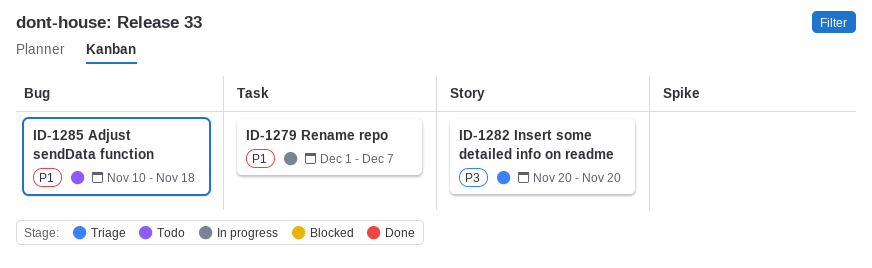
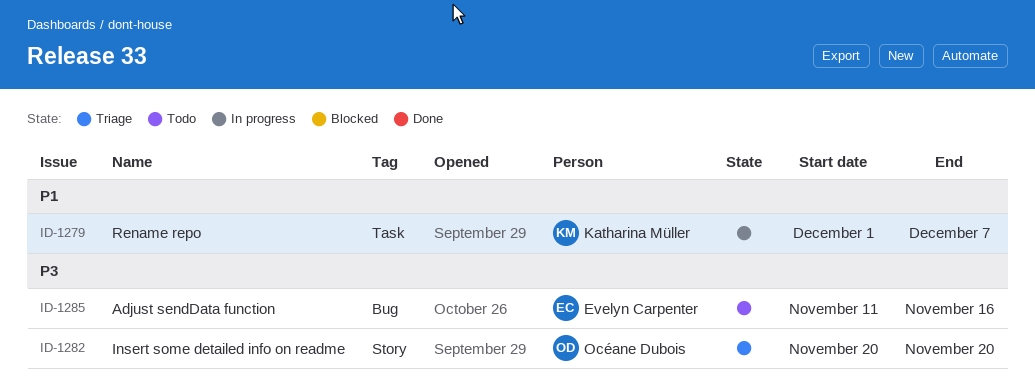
ID-1285, priority: P1 -> P3
ID-1285, start: Nov 10 -> Nov 11
ID-1285, due: Nov 18 -> Nov 16

